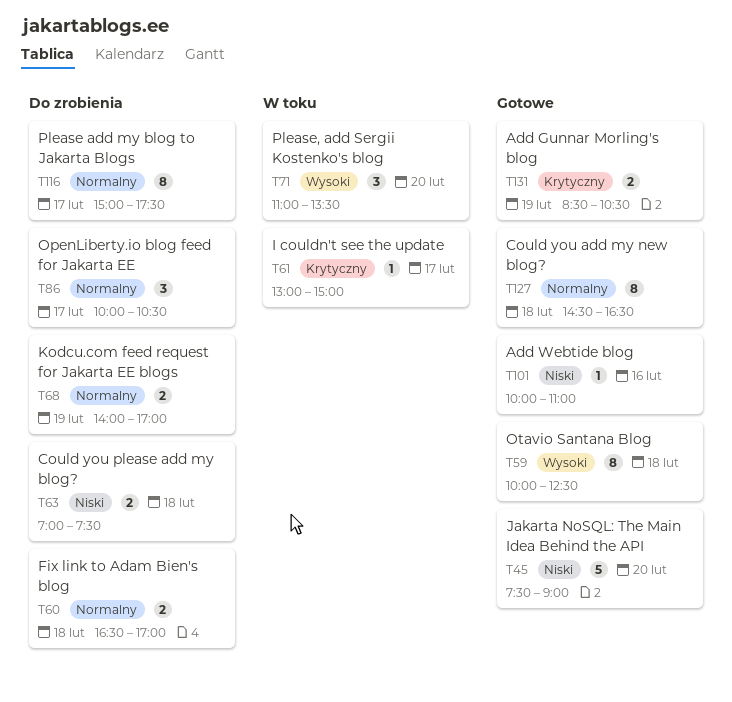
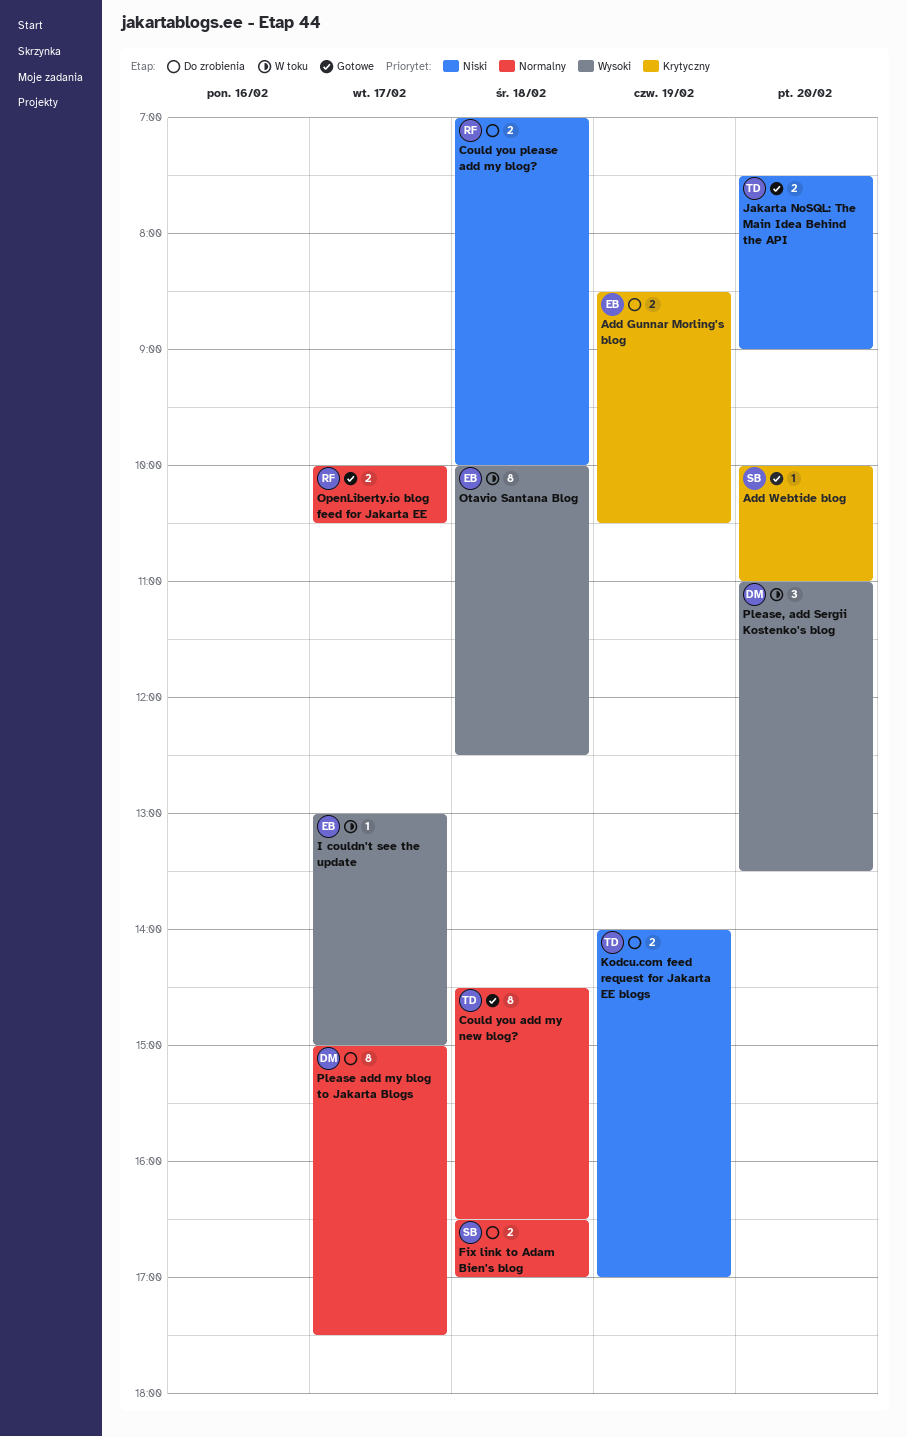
Add Gunnar Morling's blog, status: Gotowe -> Do zrobienia
Add Webtide blog, priority: Niski -> Krytyczny
Add Webtide blog, day: Feb 16 -> Feb 20
Could you please add my blog?, ends: 07:30 -> 10:00
I couldn't see the update, priority: Krytyczny -> Wysoki
Jakarta NoSQL: The Main Idea Behind the API, estimate: 5 -> 2
Kodcu.com feed request for Jakarta EE blogs, priority: Normalny -> Niski
OpenLiberty.io blog feed for Jakarta EE, status: Do zrobienia -> Gotowe
OpenLiberty.io blog feed for Jakarta EE, estimate: 3 -> 2
Otavio Santana Blog, status: Gotowe -> W toku

